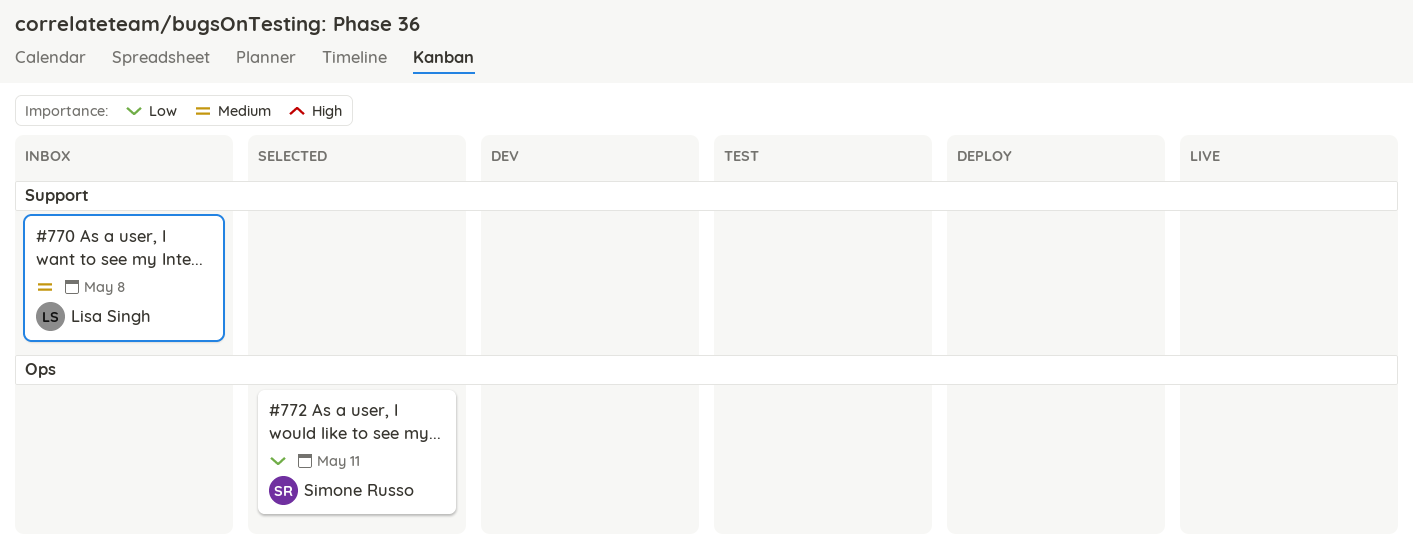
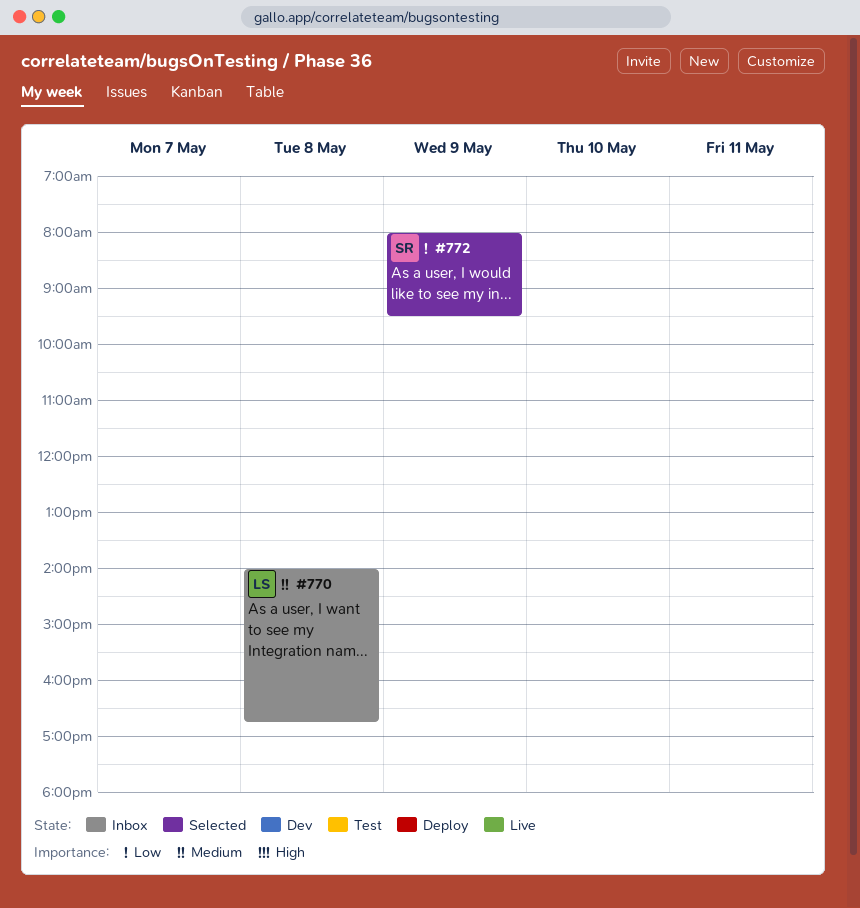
#772, day: May 11 -> May 9

